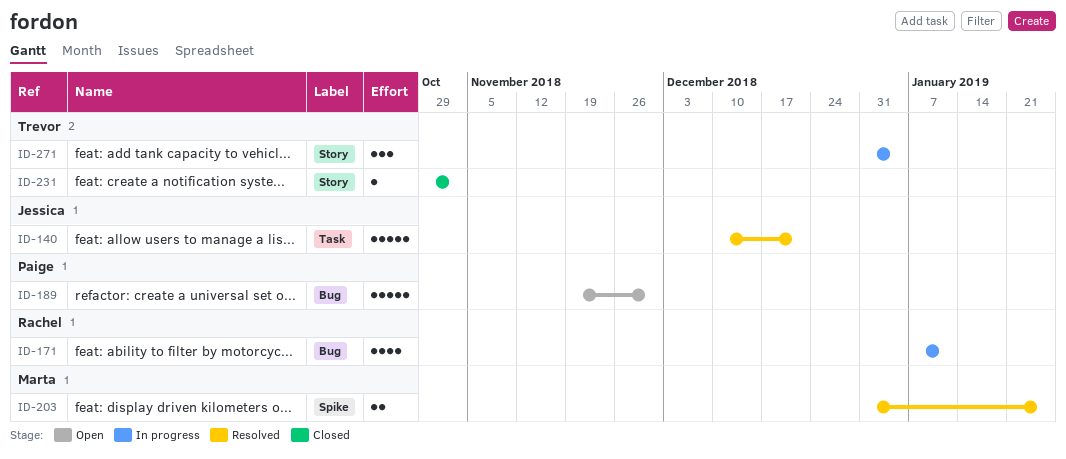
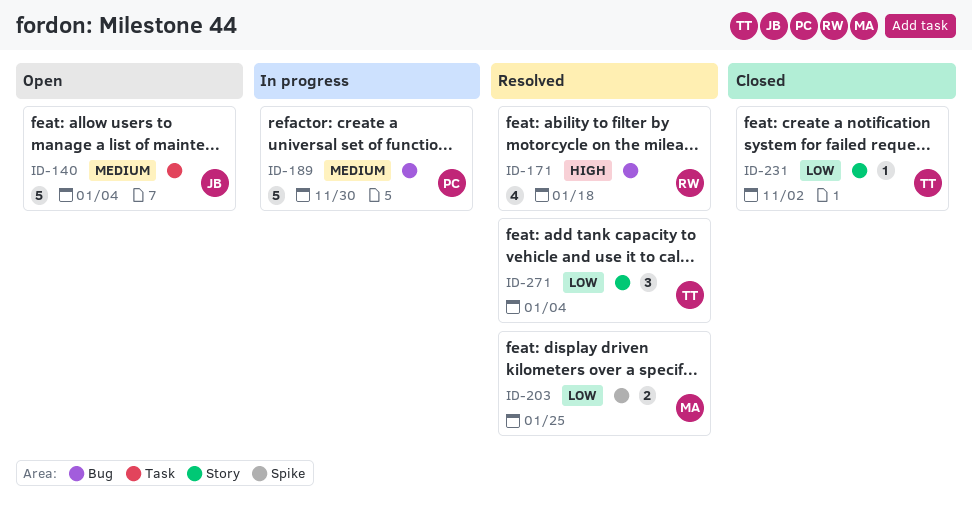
ID-140, status: Resolved -> Open
ID-140, due: Dec 21 -> Jan 4
ID-171, status: In progress -> Resolved
ID-171, due: Jan 11 -> Jan 18
ID-189, status: Open -> In progress
ID-271, status: In progress -> Resolved

